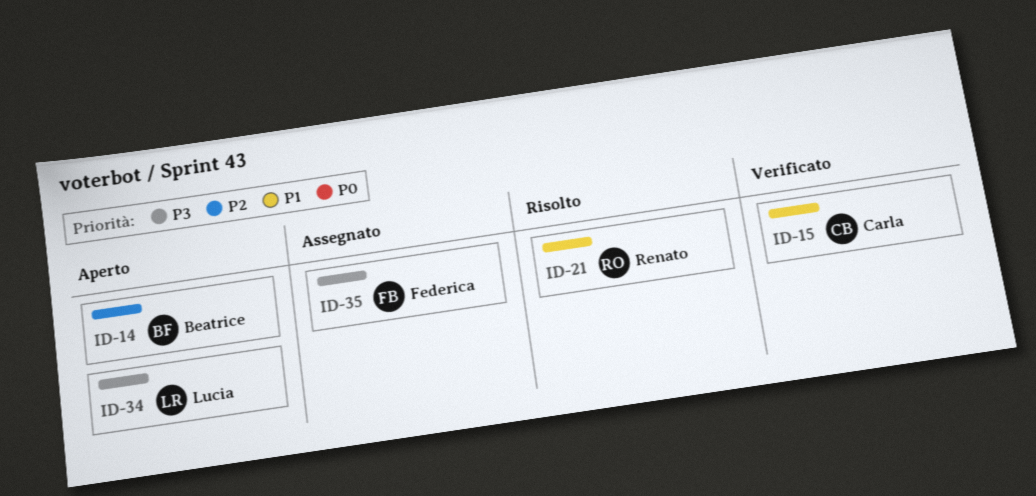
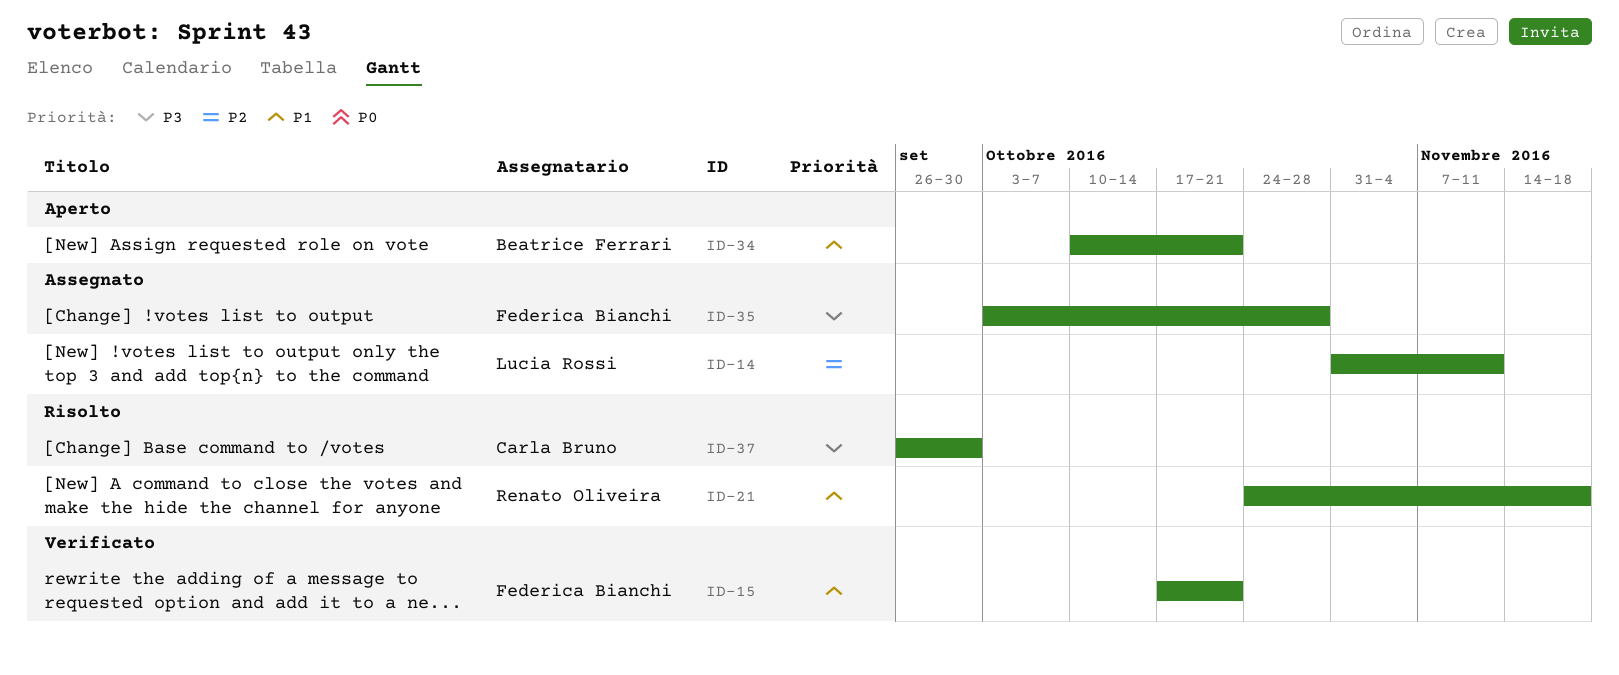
ID-14, status: Aperto -> Assegnato
ID-14, owner: Beatrice Ferrari -> Lucia Rossi
ID-15, owner: Carla Bruno -> Federica Bianchi
ID-34, owner: Lucia Rossi -> Beatrice Ferrari
ID-34, priority: P3 -> P1
ID-37: none -> present

